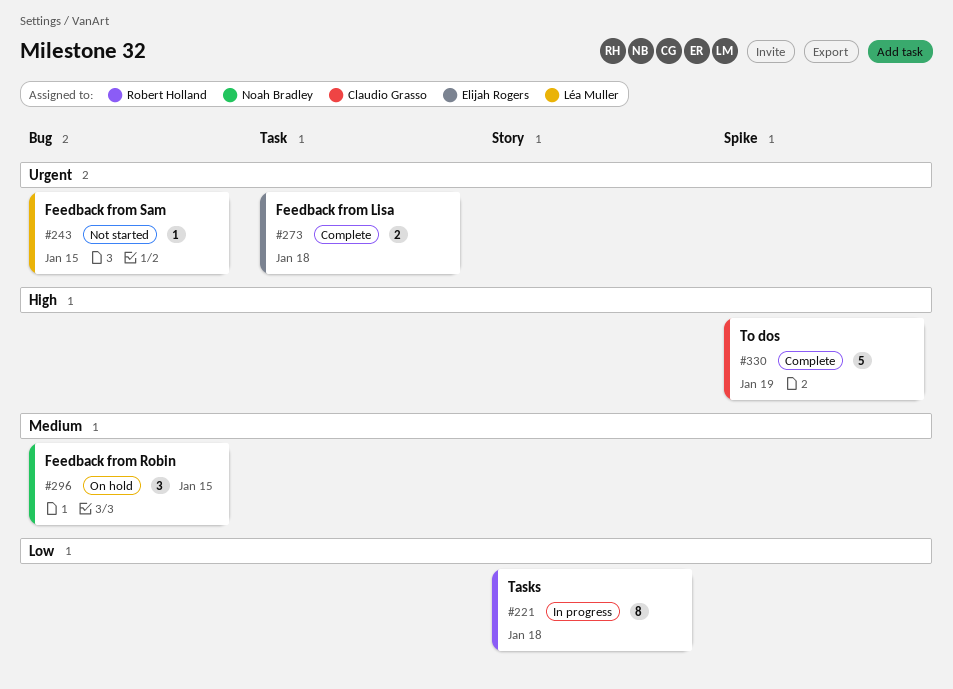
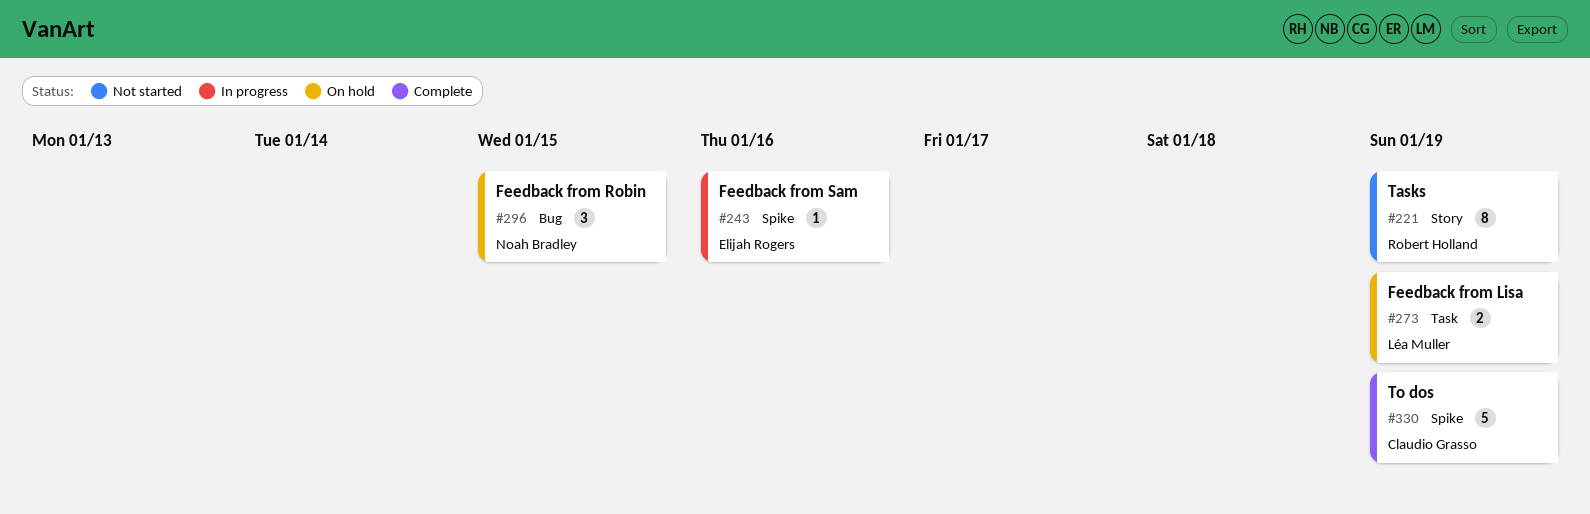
#221, status: In progress -> Not started
#221, due: Jan 18 -> Jan 19
#243, status: Not started -> In progress
#243, owner: Léa Muller -> Elijah Rogers
#243, label: Bug -> Spike
#243, due: Jan 15 -> Jan 16
#273, status: Complete -> On hold
#273, owner: Elijah Rogers -> Léa Muller
#273, due: Jan 18 -> Jan 19

